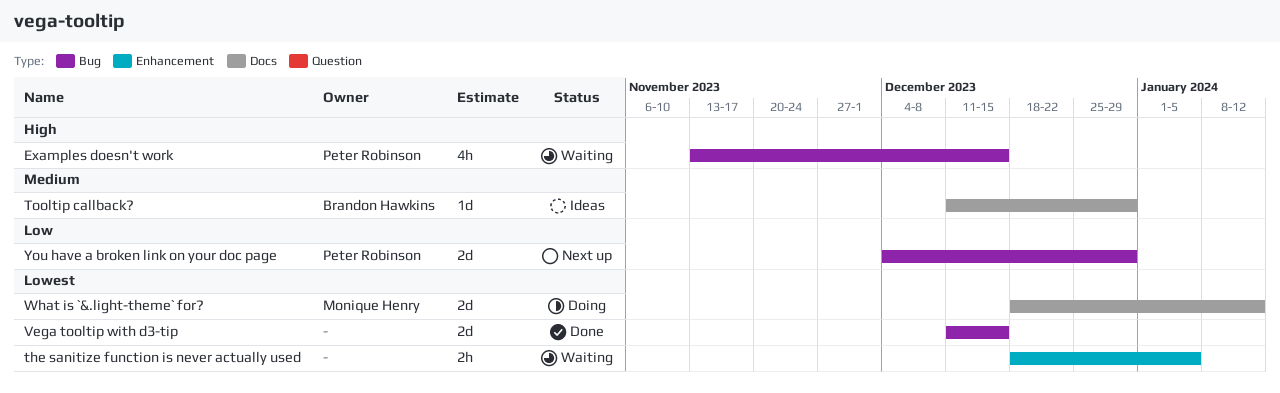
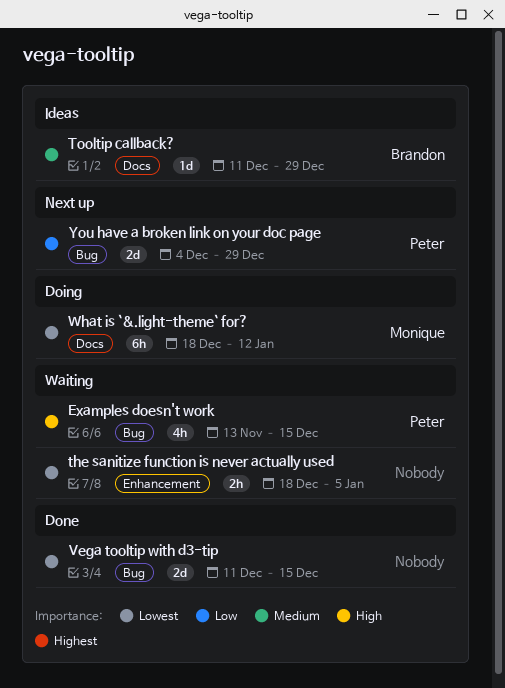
What is `&.light-theme` for?, estimate: 2d -> 6h

